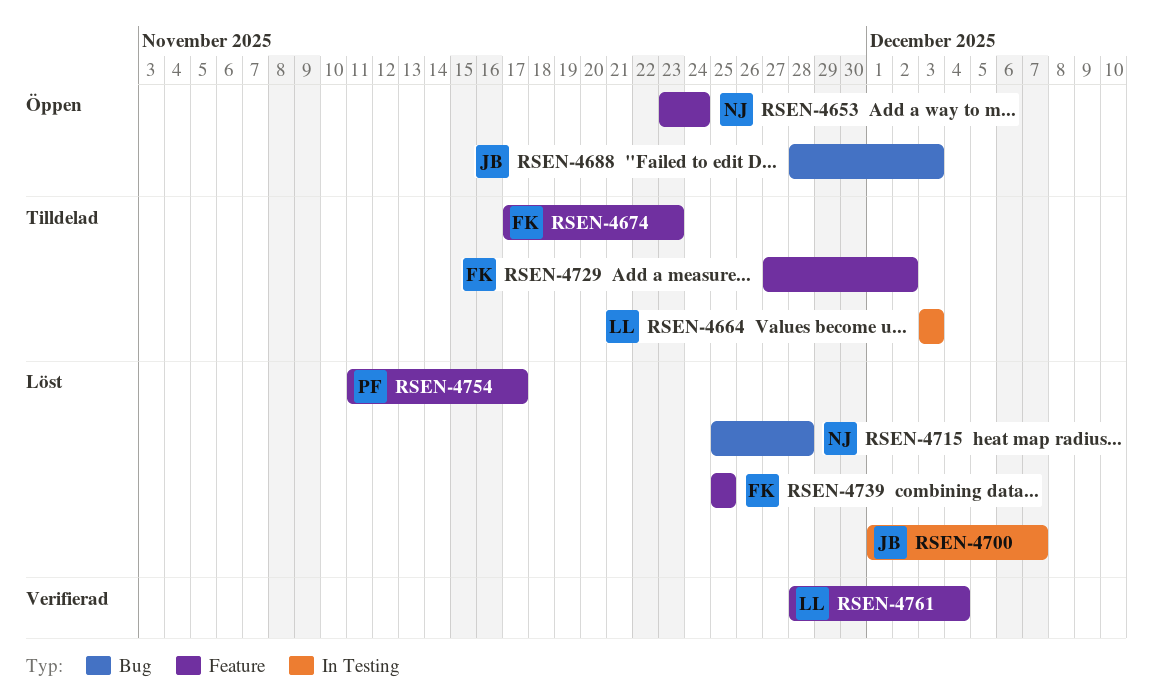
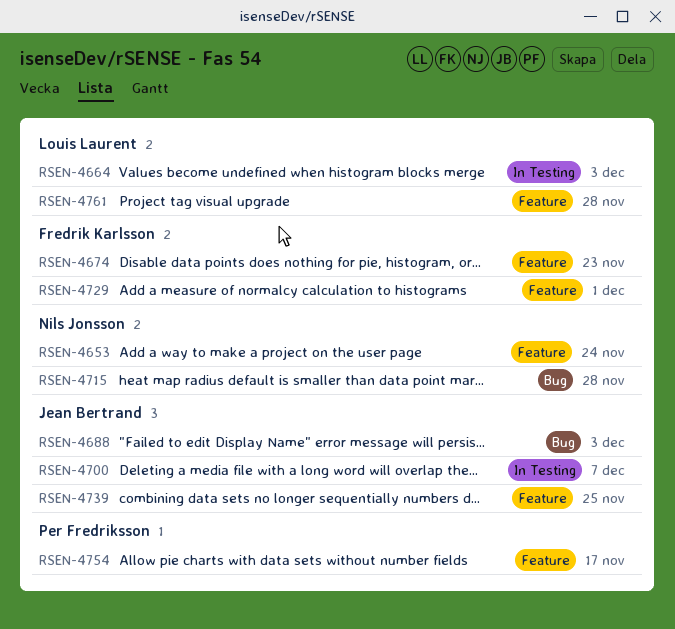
RSEN-4729, due: Dec 2 -> Dec 1
RSEN-4739, owner: Fredrik Karlsson -> Jean Bertrand
RSEN-4761, due: Dec 4 -> Nov 28

